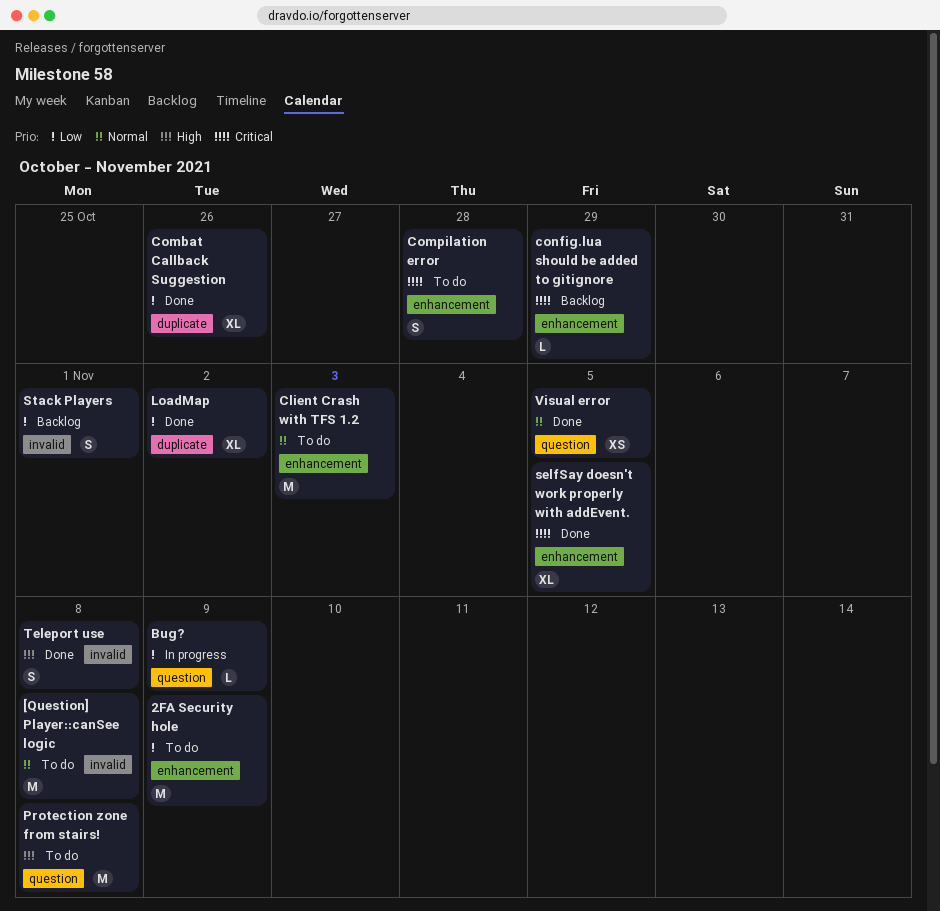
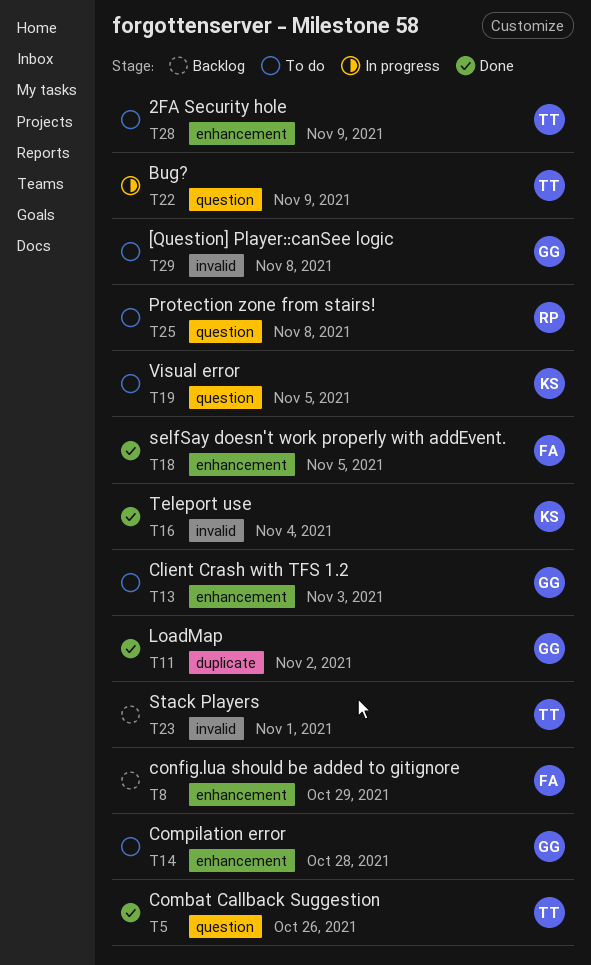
Combat Callback Suggestion, label: duplicate -> question
Teleport use, due: Nov 8 -> Nov 4
Visual error, status: Done -> To do

